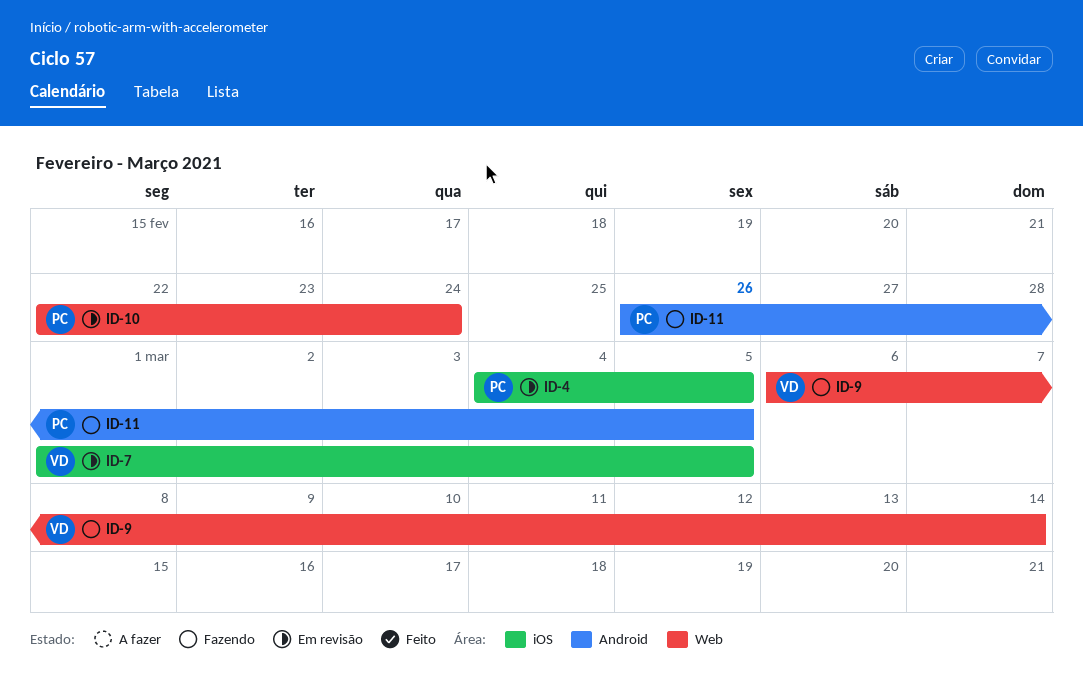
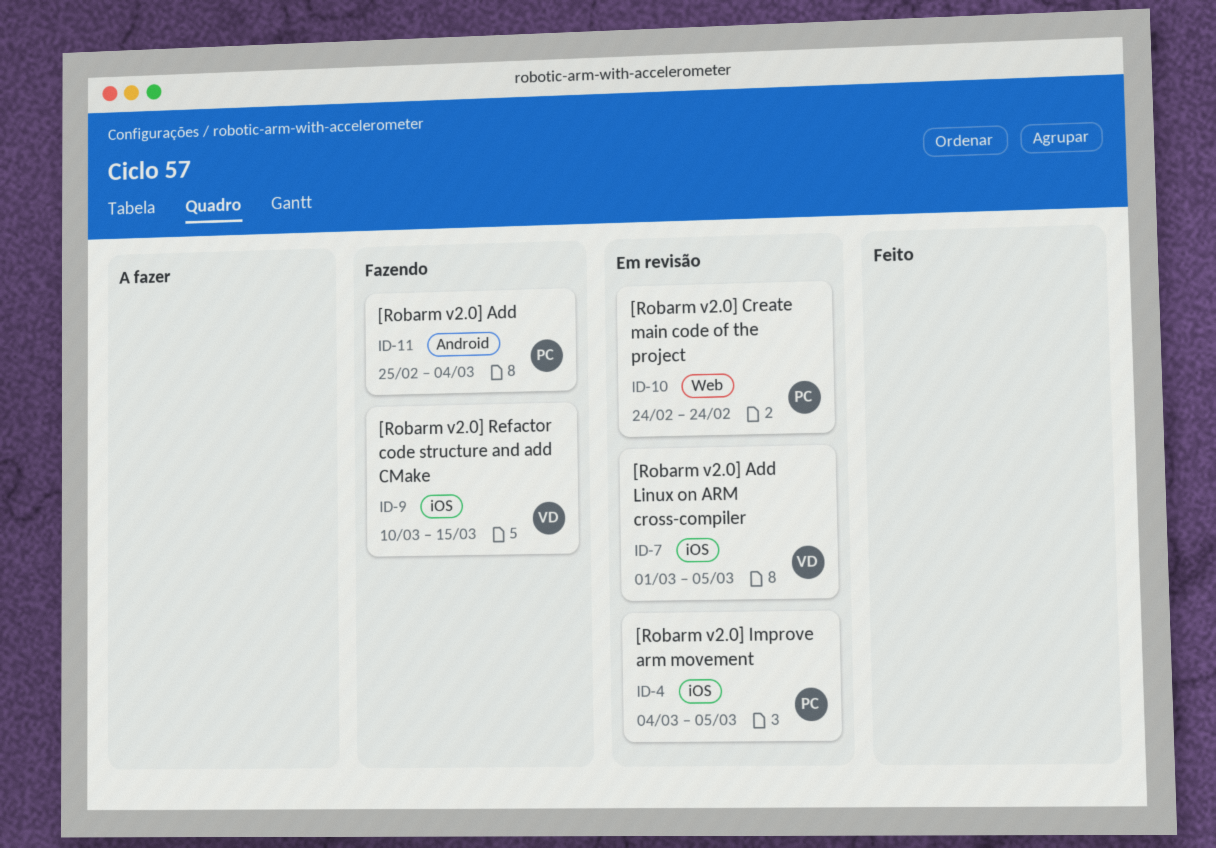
ID-9, label: Web -> iOS
ID-9, start: Mar 6 -> Mar 10
ID-9, due: Mar 14 -> Mar 15
ID-10, start: Feb 22 -> Feb 24
ID-11, start: Feb 26 -> Feb 25
ID-11, due: Mar 5 -> Mar 4

